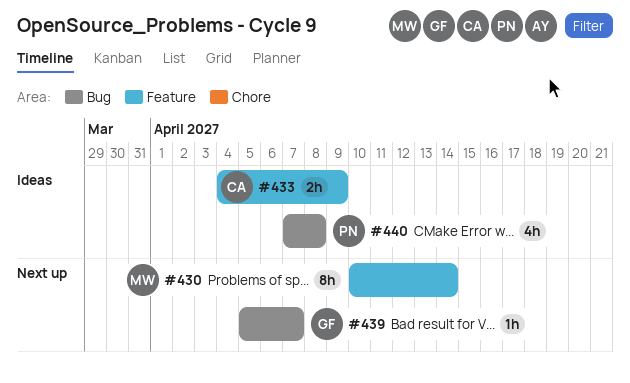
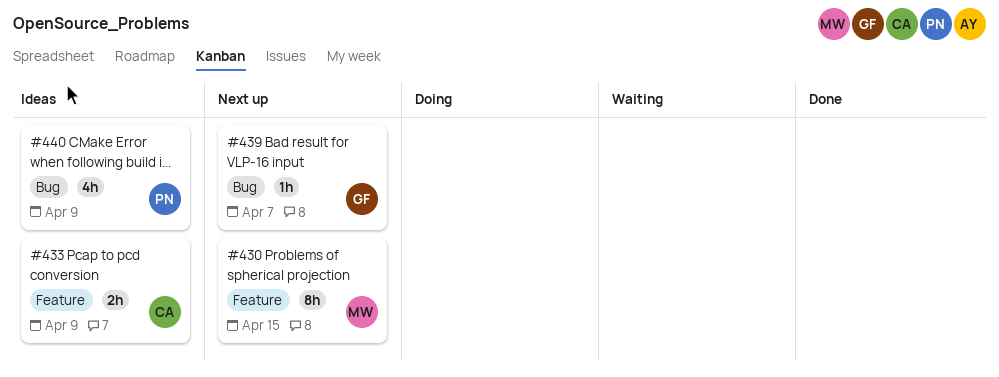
#430, due: Apr 14 -> Apr 15
#440, due: Apr 8 -> Apr 9

